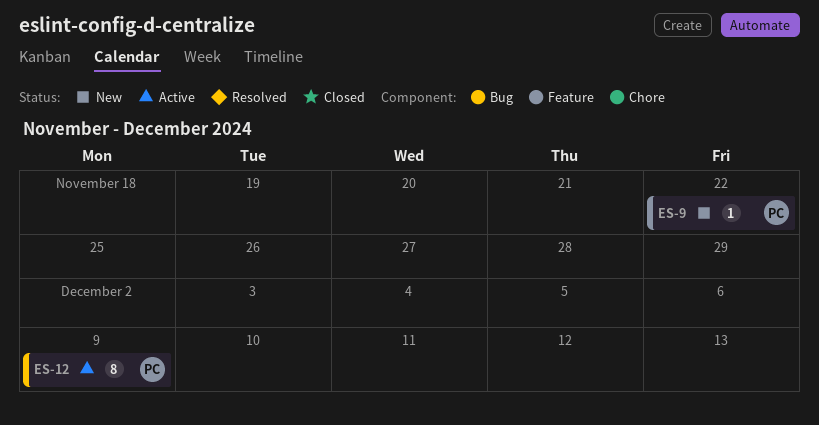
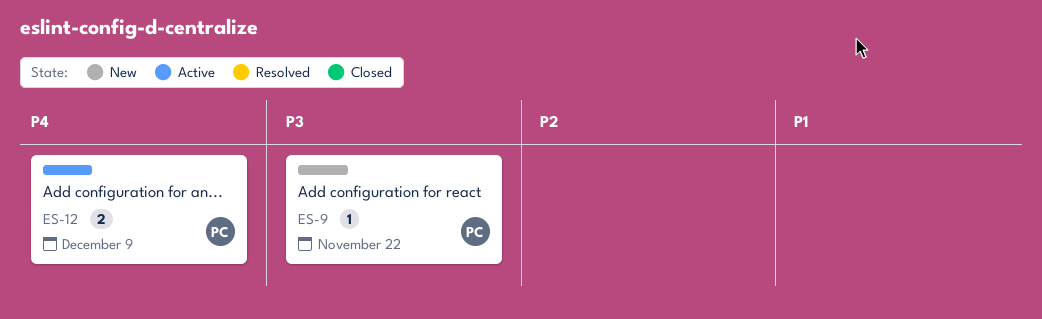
ES-12, estimate: 8 -> 2

